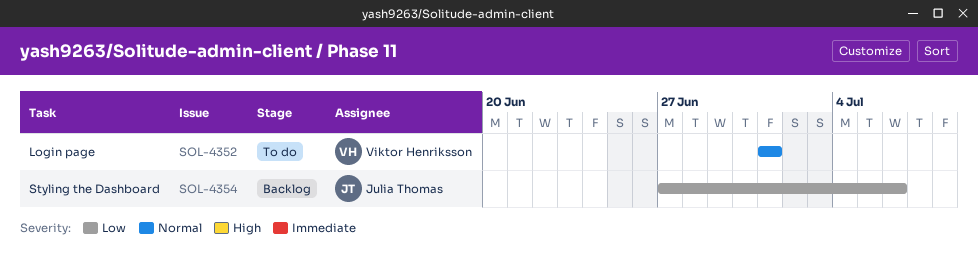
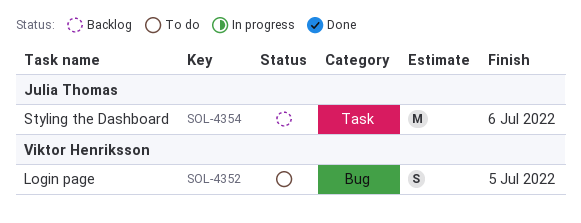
SOL-4352, due: Jul 1 -> Jul 5

